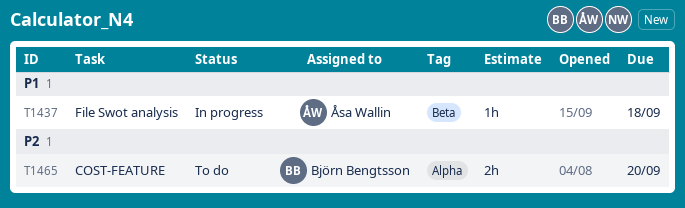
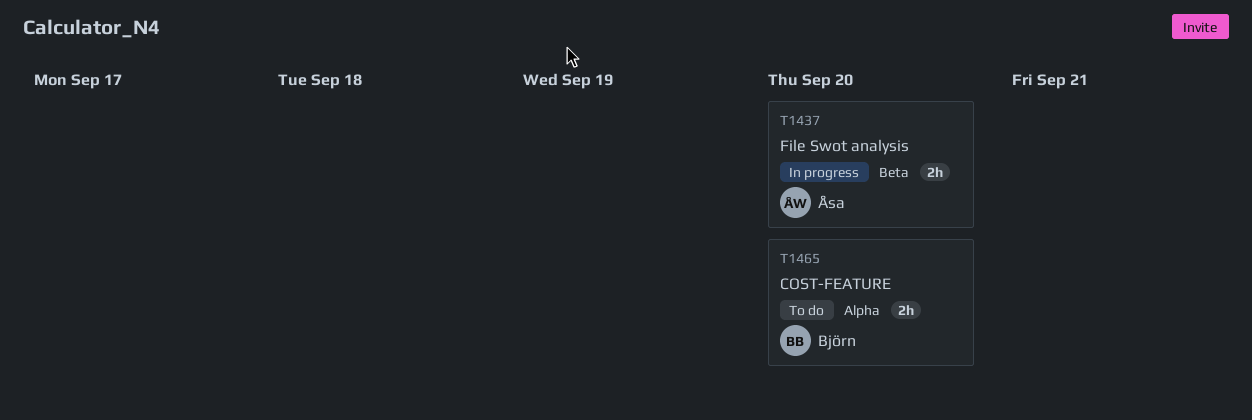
T1437, estimate: 1h -> 2h
T1437, due: Sep 18 -> Sep 20

